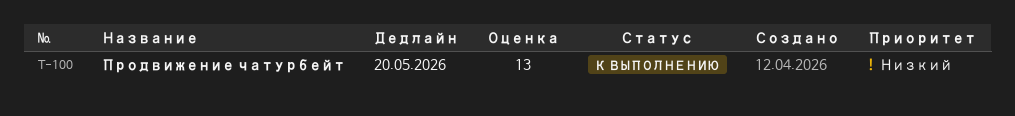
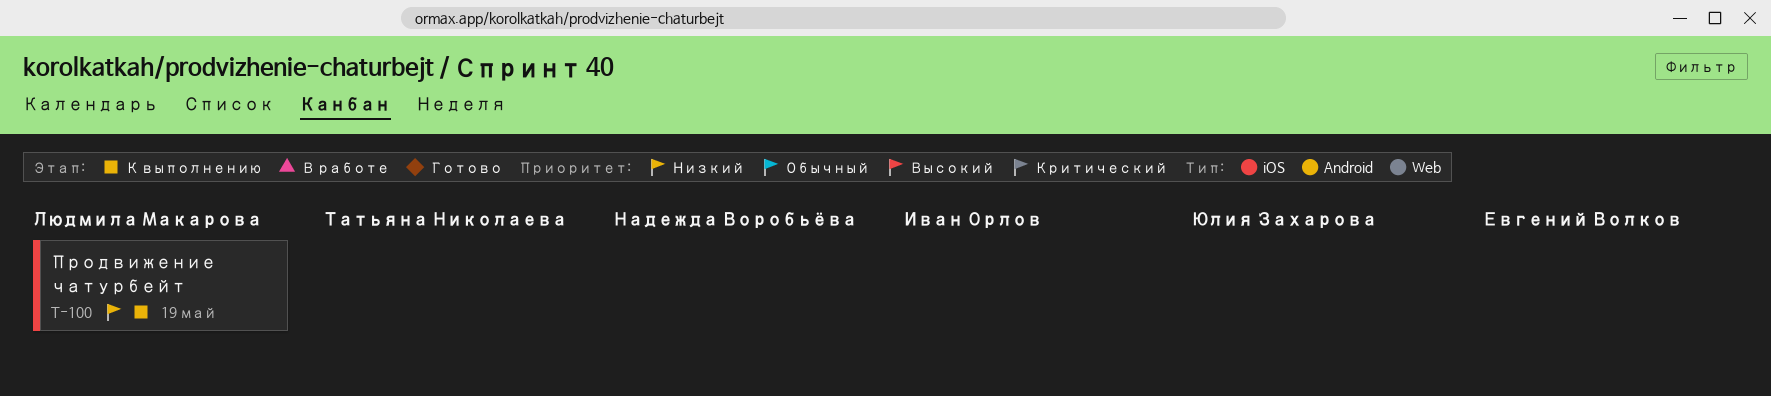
T-100, due: May 20 -> May 19

